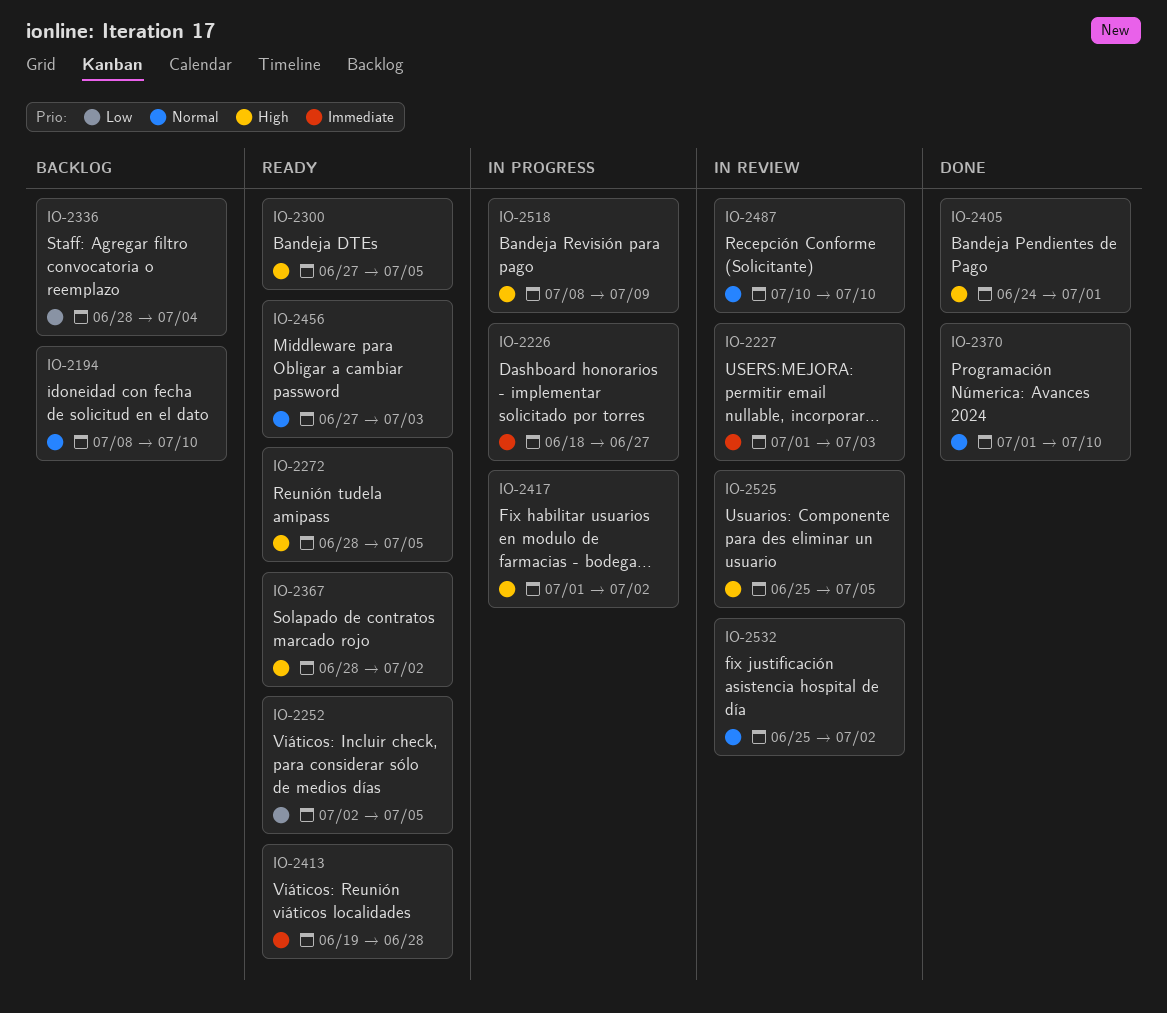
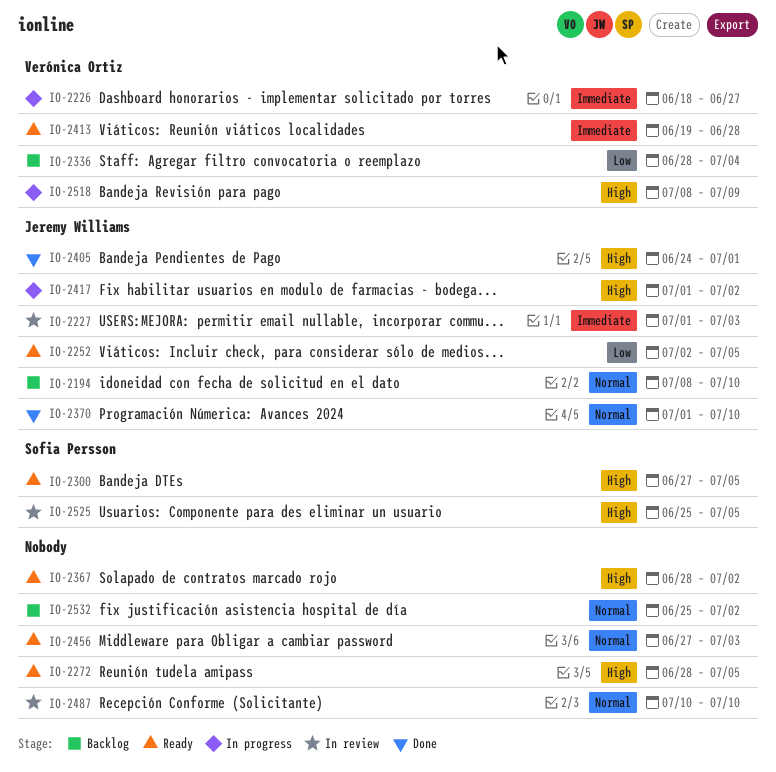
IO-2532, status: In review -> Backlog

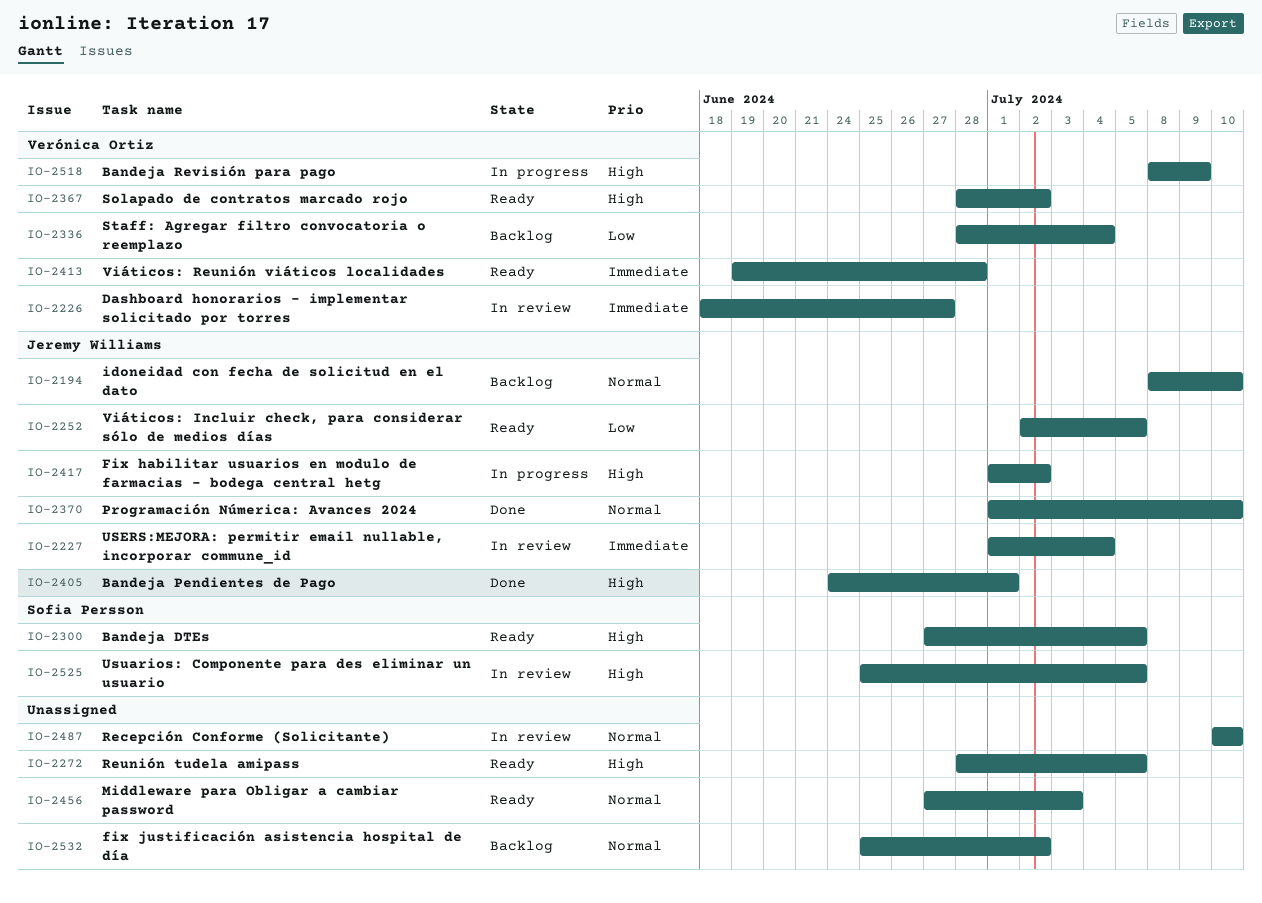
IO-2226, status: In progress -> In review
IO-2227, due: Jul 3 -> Jul 4
IO-2367, owner: none -> Verónica Ortiz

